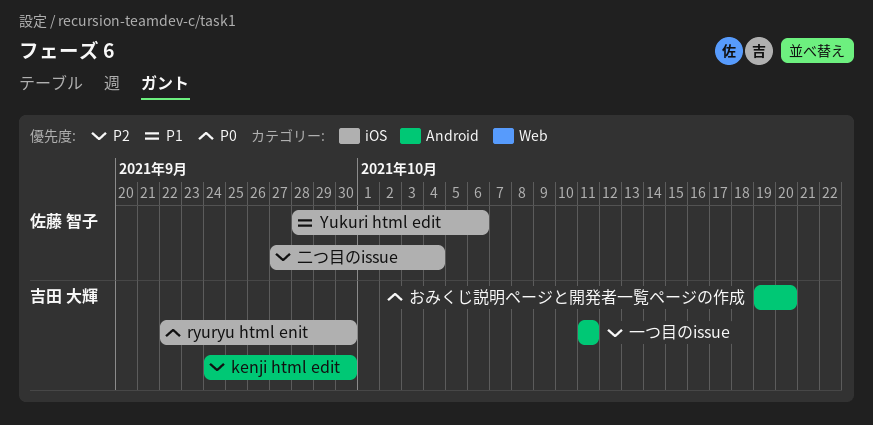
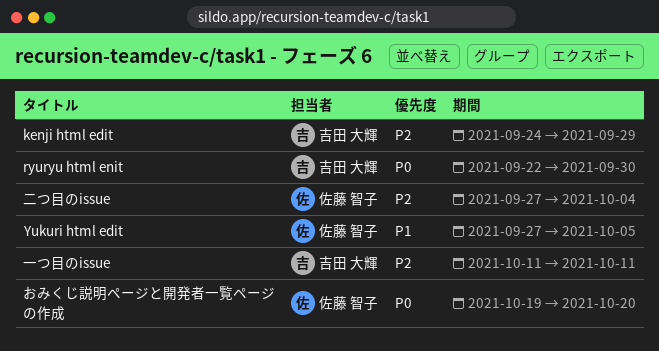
kenji html edit, due: Sep 30 -> Sep 29
Yukuri html edit, start: Sep 28 -> Sep 27
Yukuri html edit, due: Oct 6 -> Oct 5
おみくじ説明ページと開発者一覧ページの作成, owner: 吉田 大輝 -> 佐藤 智子

